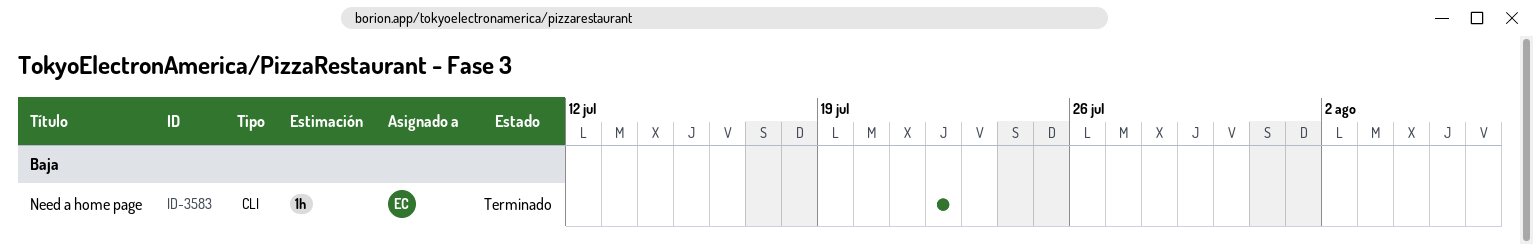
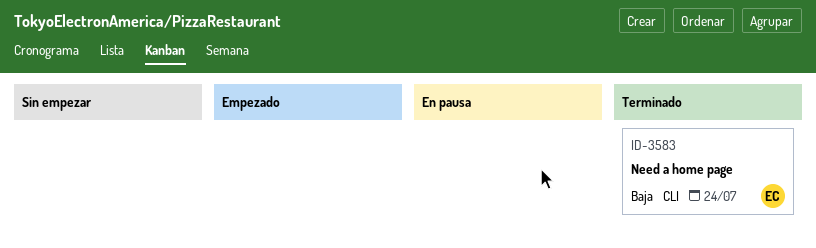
ID-3583, due: Jul 22 -> Jul 24

